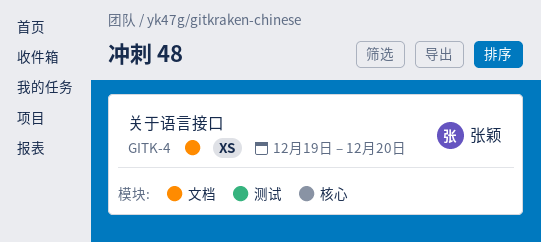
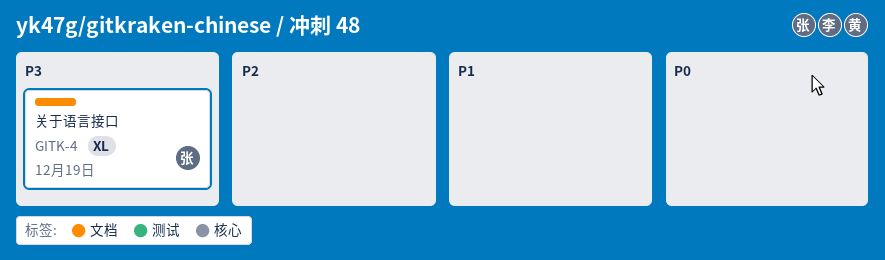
GITK-4, estimate: XS -> XL
GITK-4, due: Dec 20 -> Dec 19

